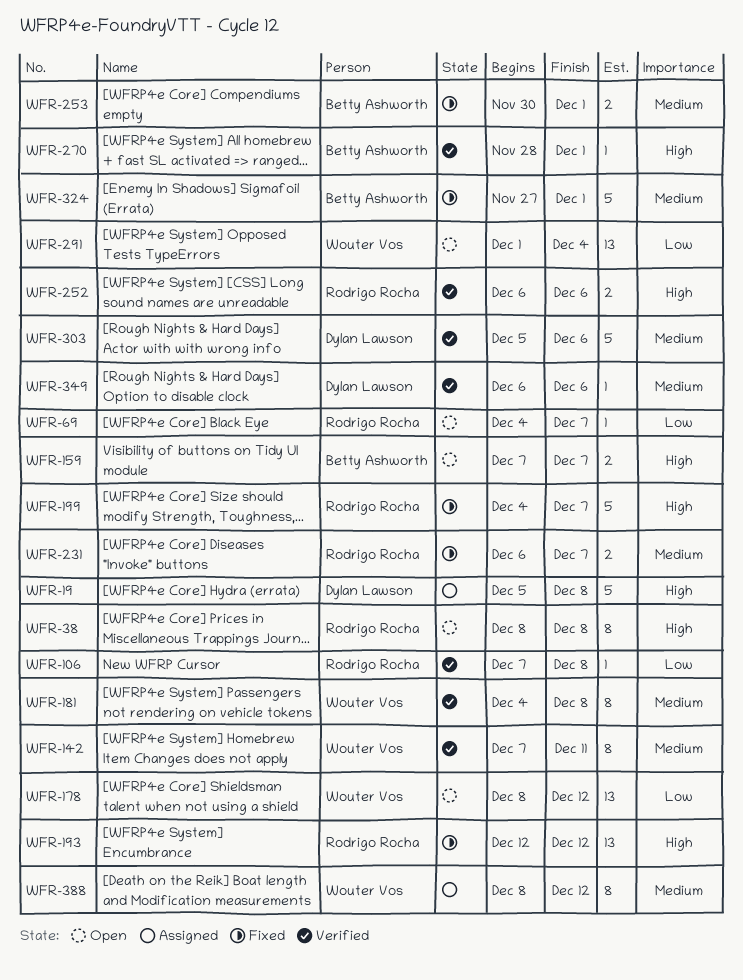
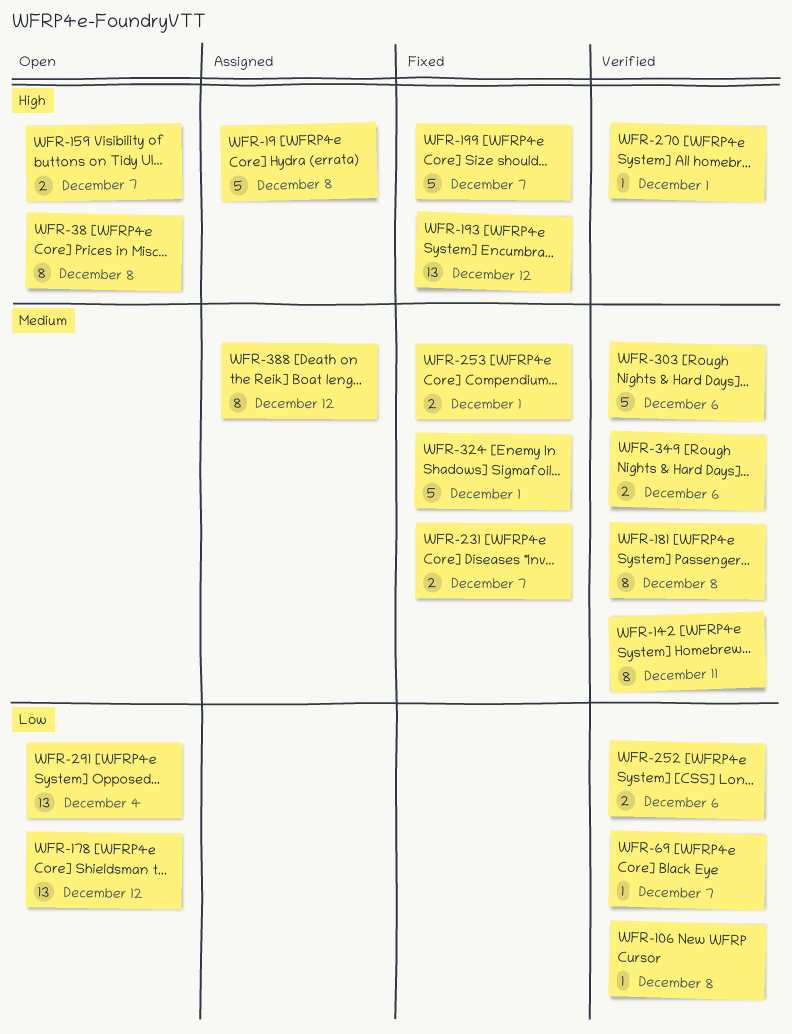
WFR-69, status: Open -> Verified
WFR-252, priority: High -> Low
WFR-349, estimate: 1 -> 2

